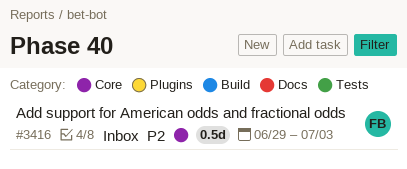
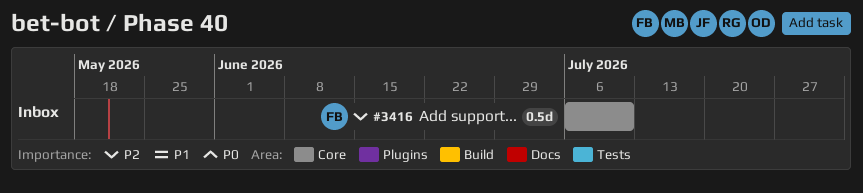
#3416, start: Jun 29 -> Jul 6
#3416, due: Jul 3 -> Jul 10

